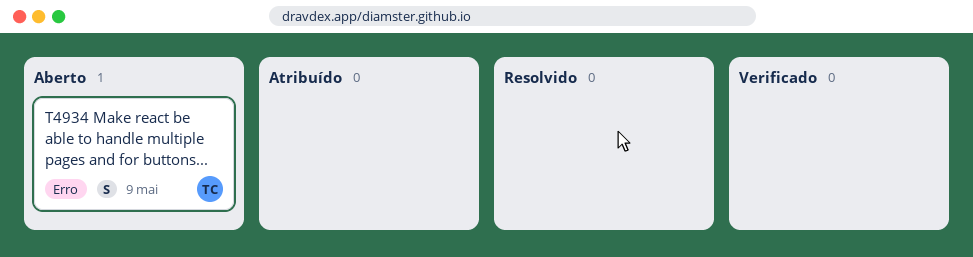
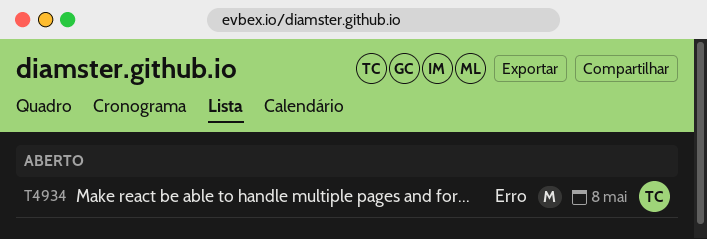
T4934, estimate: S -> M
T4934, due: May 9 -> May 8

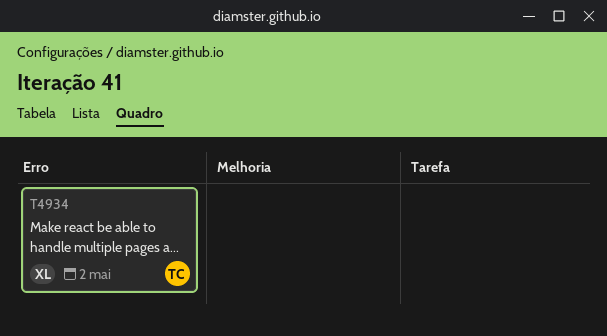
T4934, estimate: M -> XL
T4934, due: May 8 -> May 2

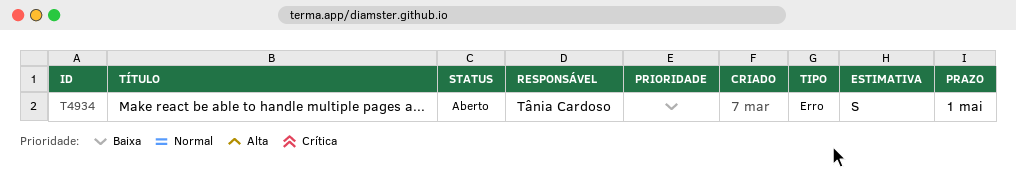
T4934, estimate: XL -> S
T4934, due: May 2 -> May 1

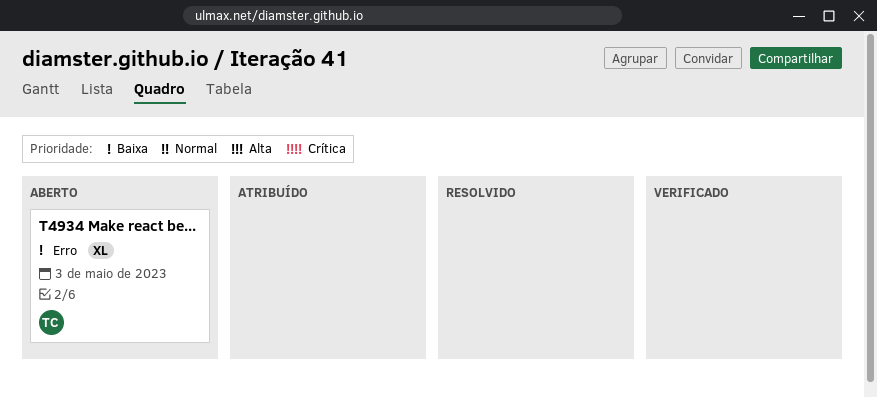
T4934, estimate: S -> XL
T4934, due: May 1 -> May 3

